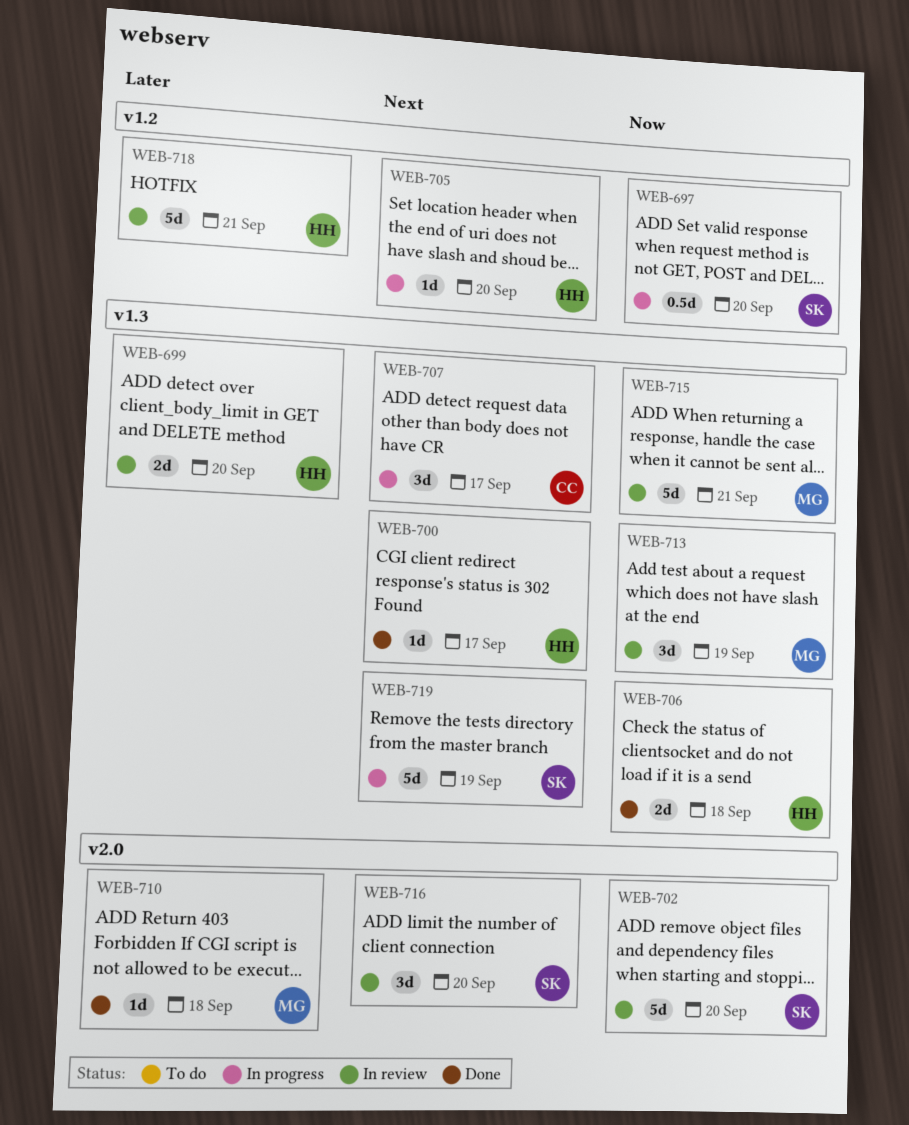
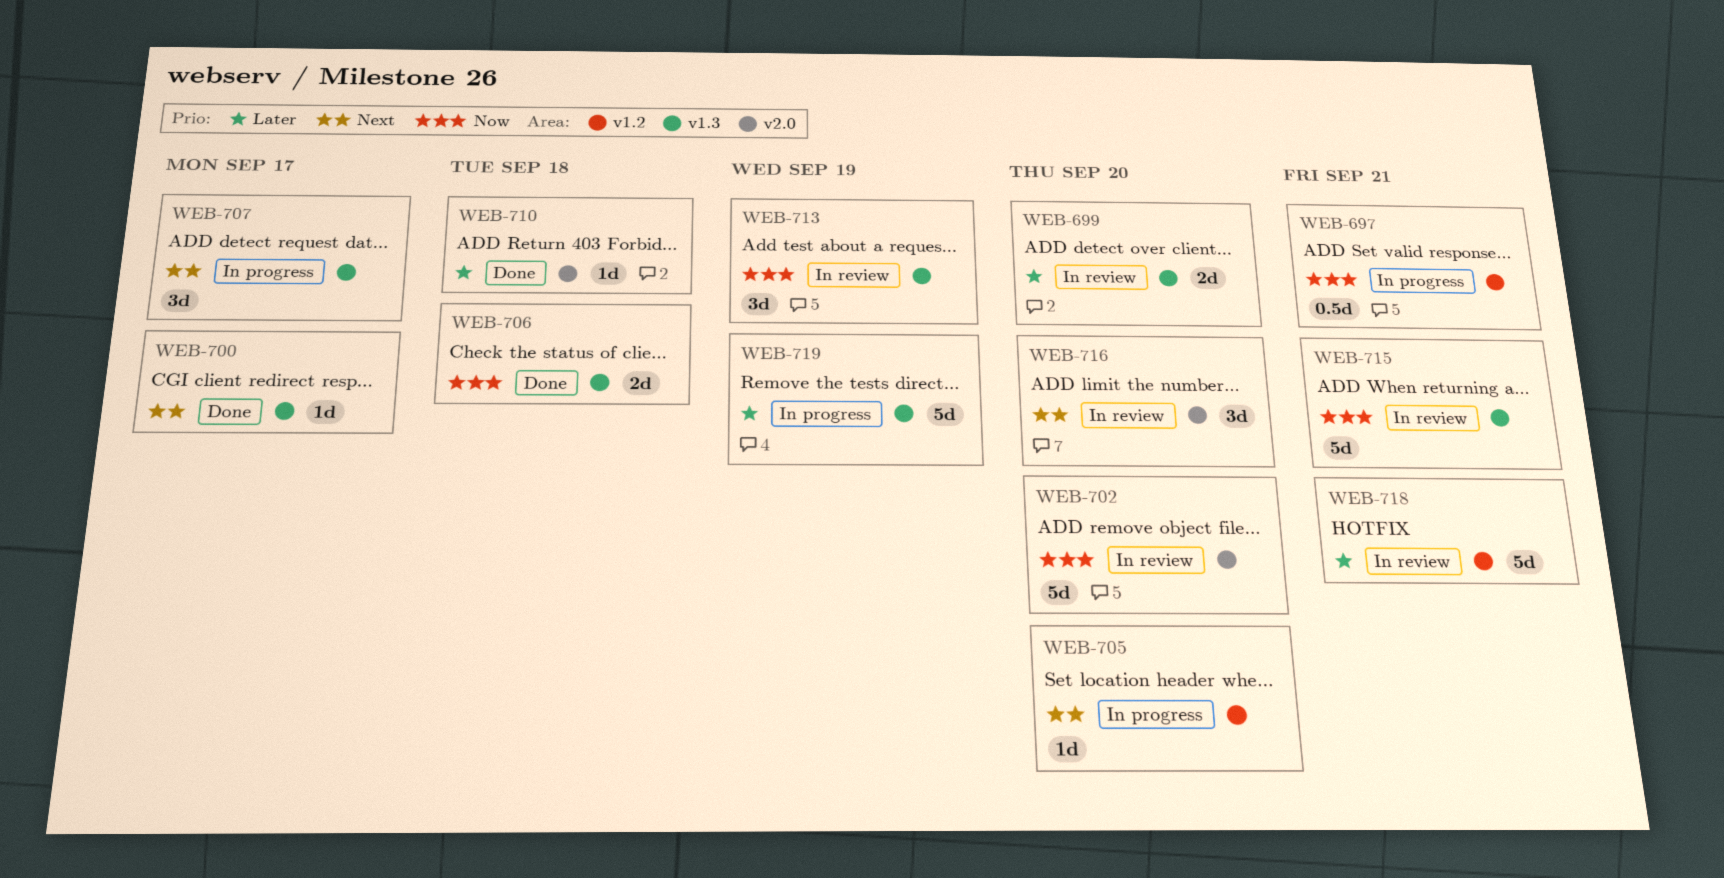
WEB-697, due: Sep 20 -> Sep 21
WEB-719, priority: Next -> Later

